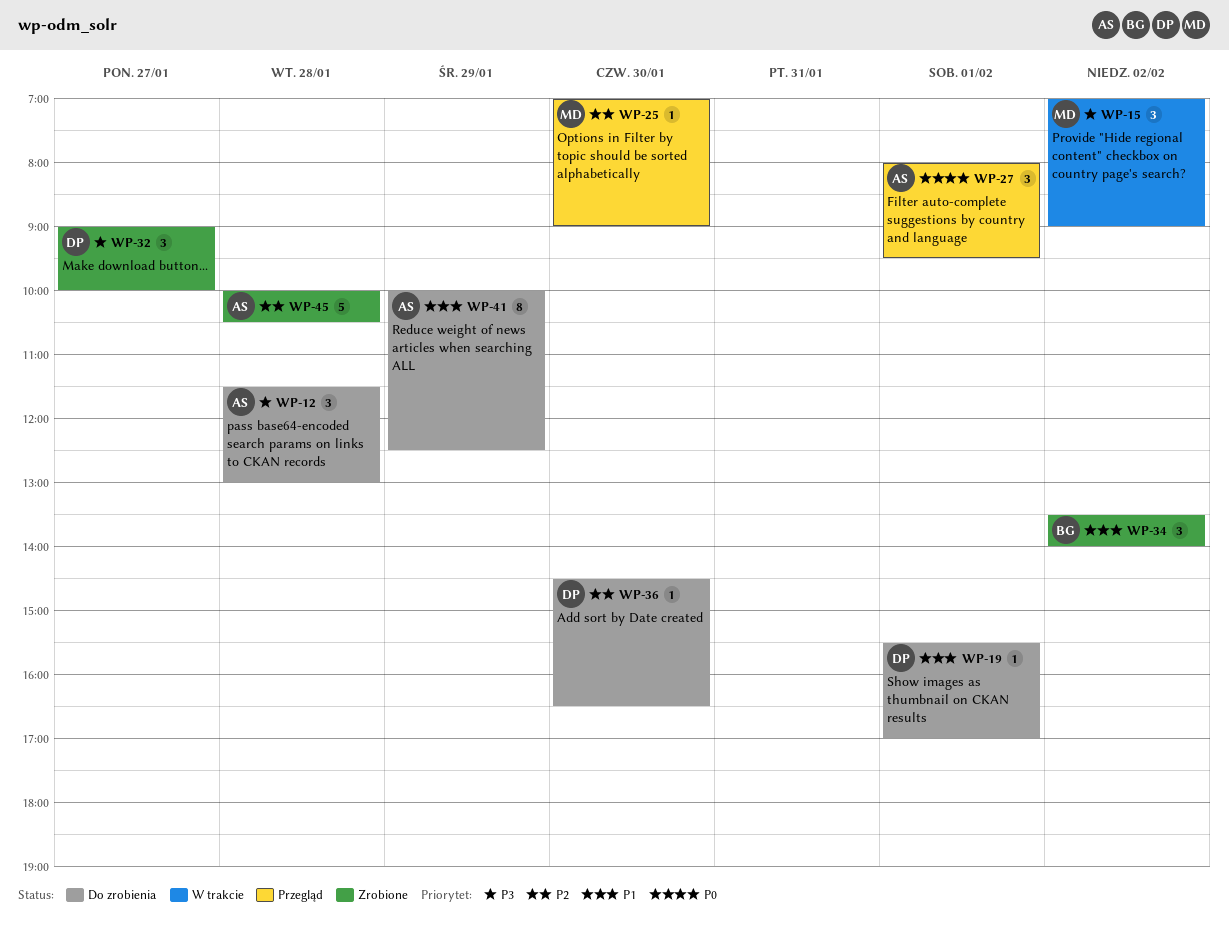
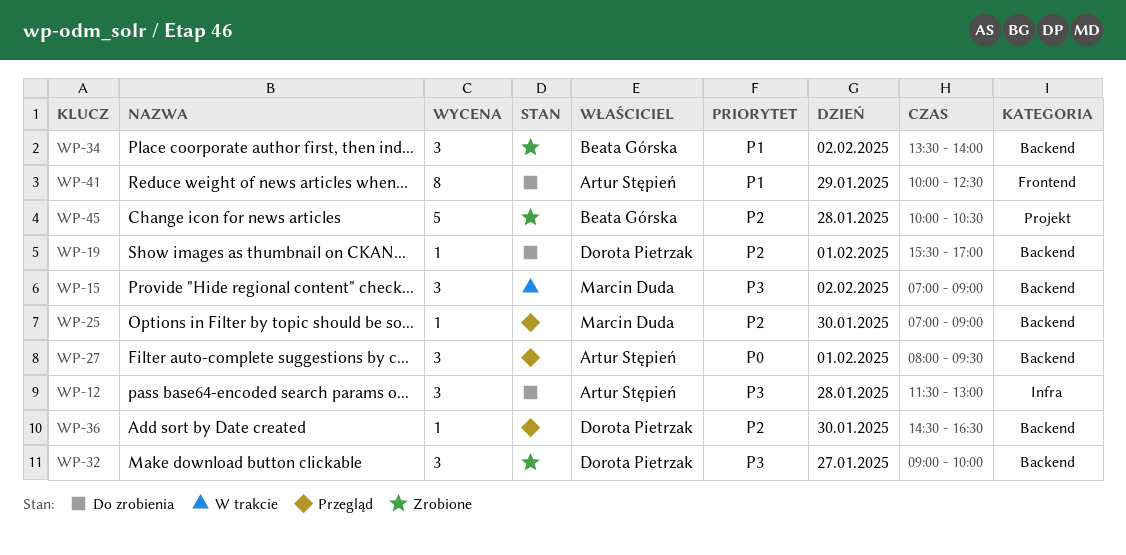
WP-19, priority: P1 -> P2
WP-36, status: Do zrobienia -> Przegląd
WP-45, owner: Artur Stępień -> Beata Górska

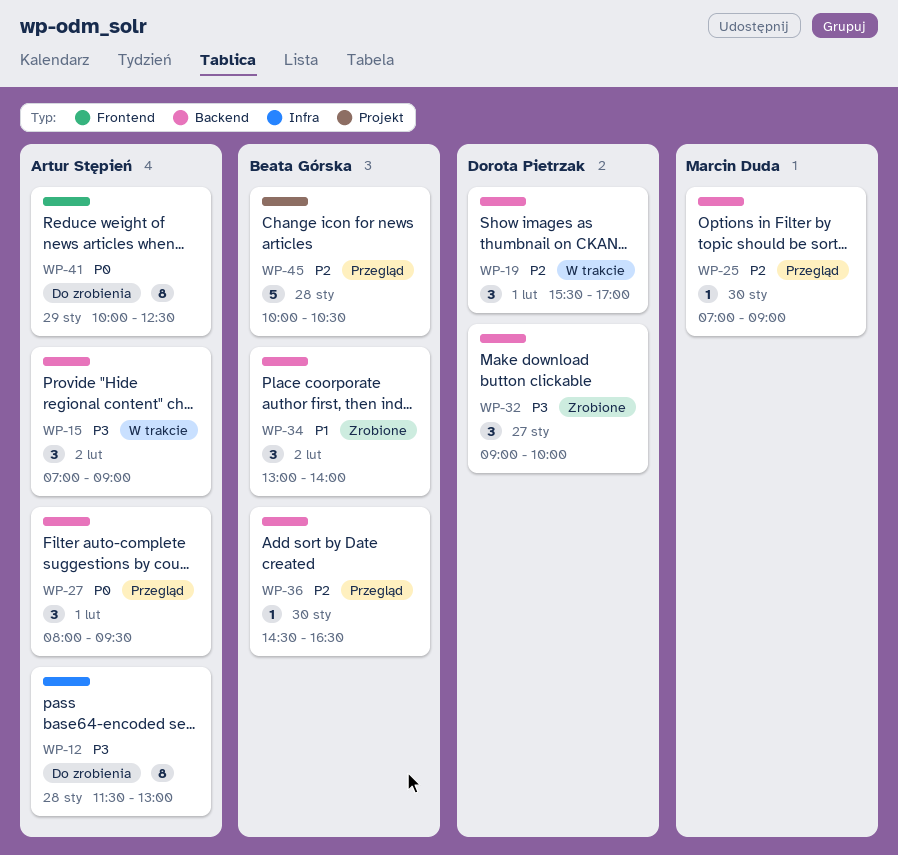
WP-12, estimate: 3 -> 8
WP-15, owner: Marcin Duda -> Artur Stępień
WP-19, status: Do zrobienia -> W trakcie
WP-19, estimate: 1 -> 3
WP-34, begins: 13:30 -> 13:00
WP-36, owner: Dorota Pietrzak -> Beata Górska
WP-41, priority: P1 -> P0
WP-45, status: Zrobione -> Przegląd

